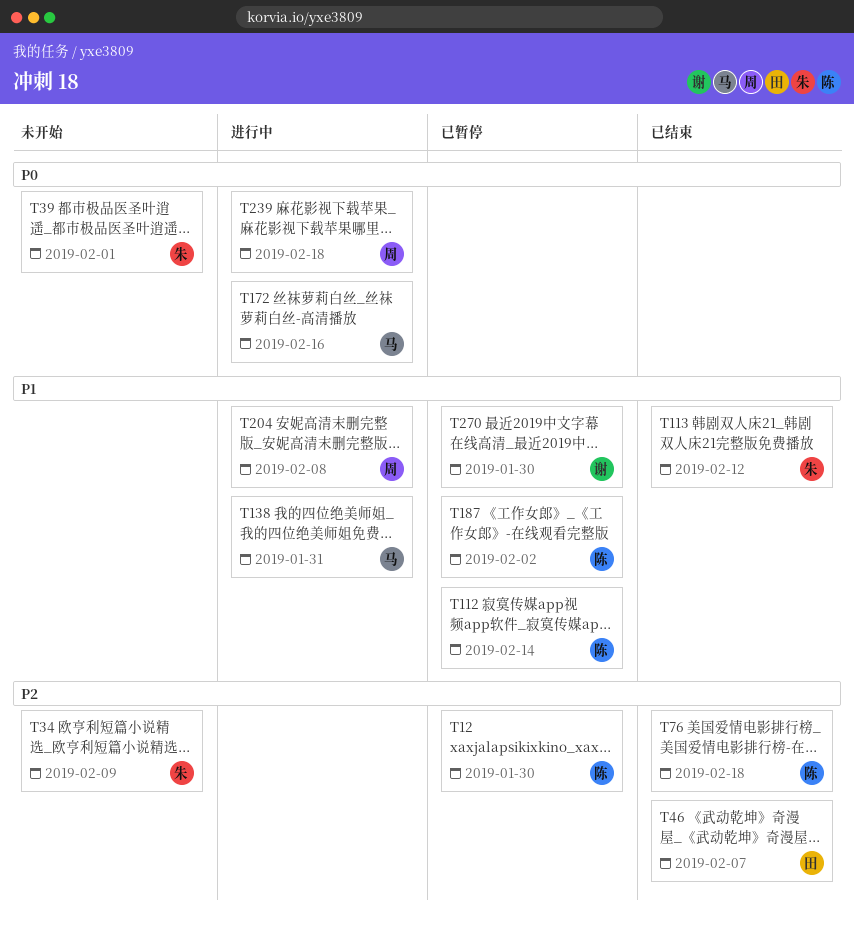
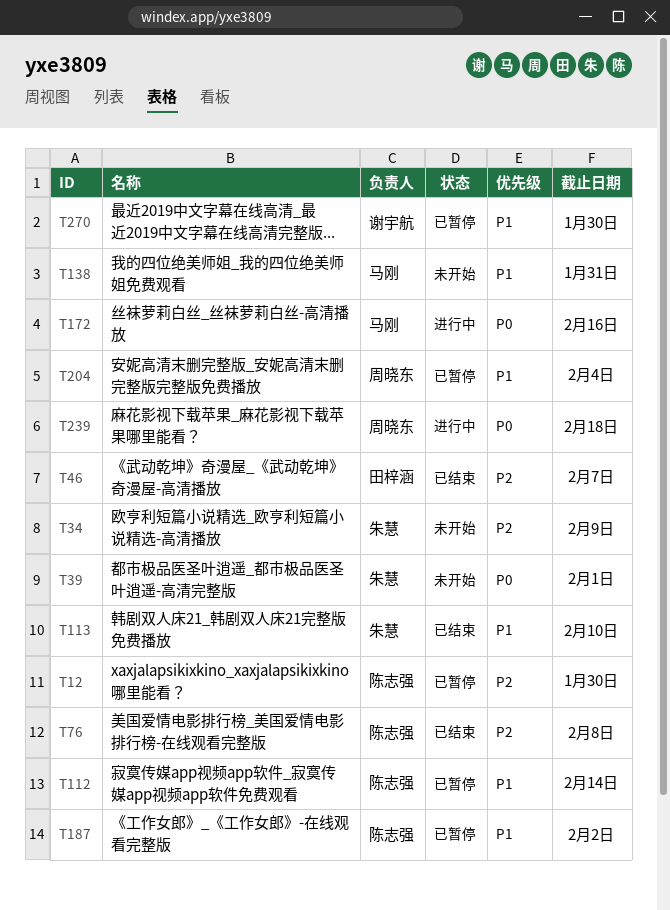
T76, due: Feb 18 -> Feb 8
T113, due: Feb 12 -> Feb 10
T138, status: 进行中 -> 未开始
T204, status: 进行中 -> 已暂停
T204, due: Feb 8 -> Feb 4

